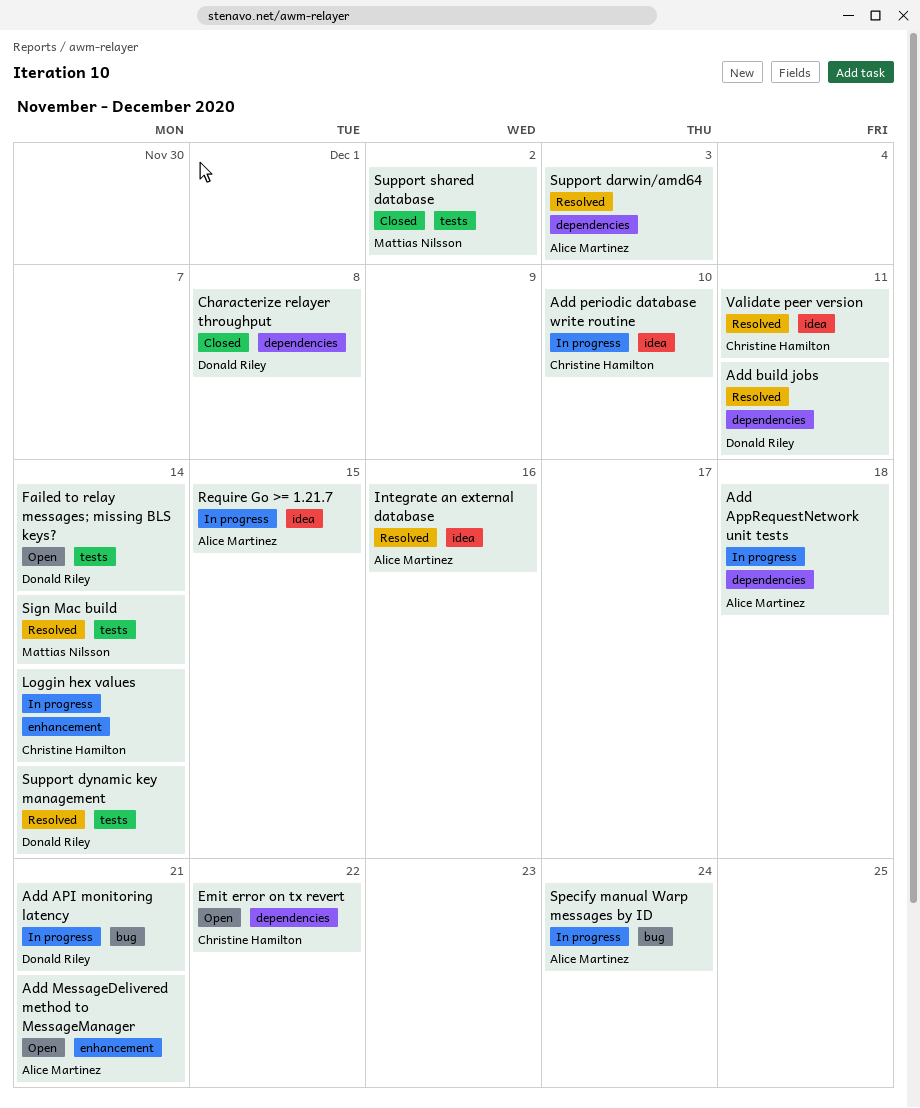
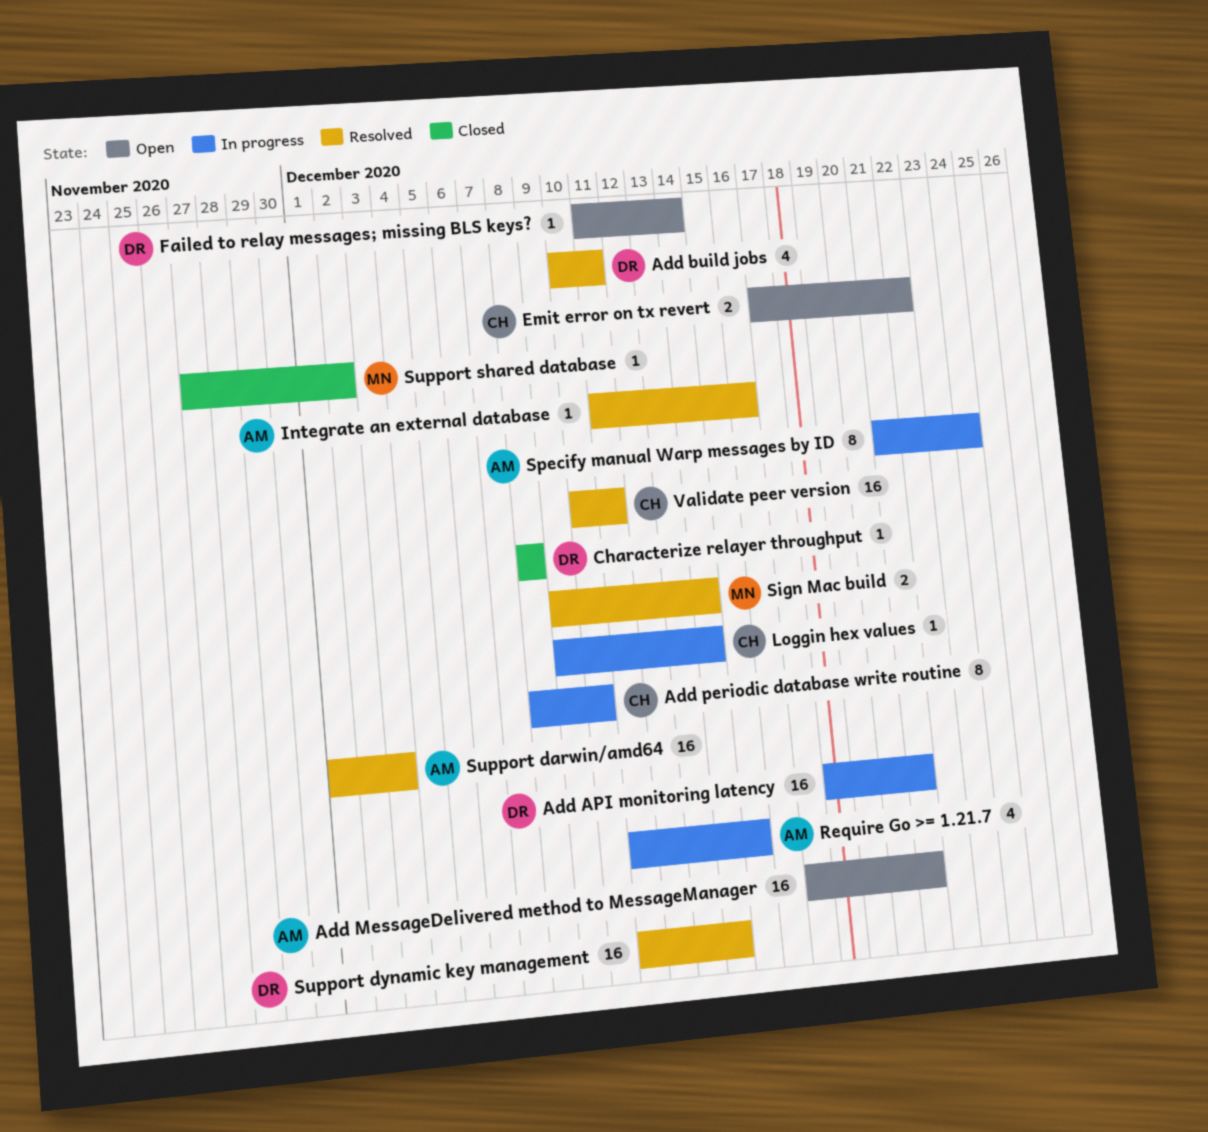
Add AppRequestNetwork unit tests: present -> none

